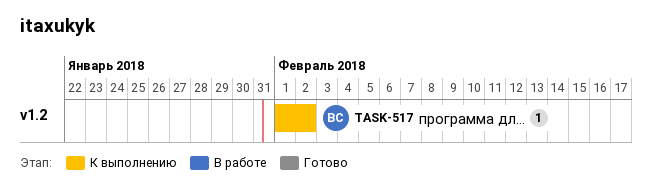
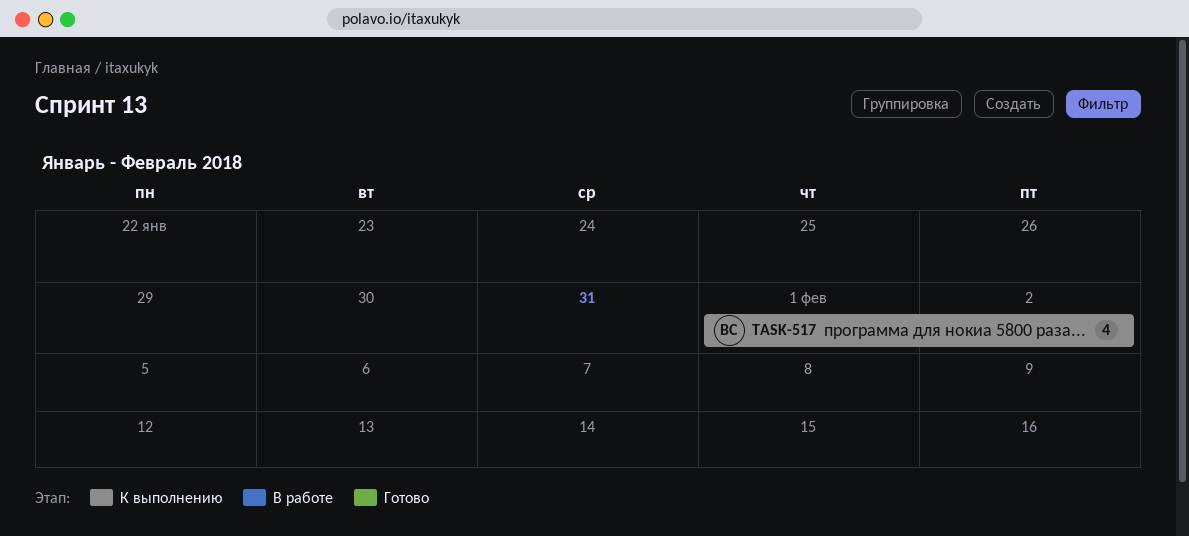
TASK-517, estimate: 1 -> 4

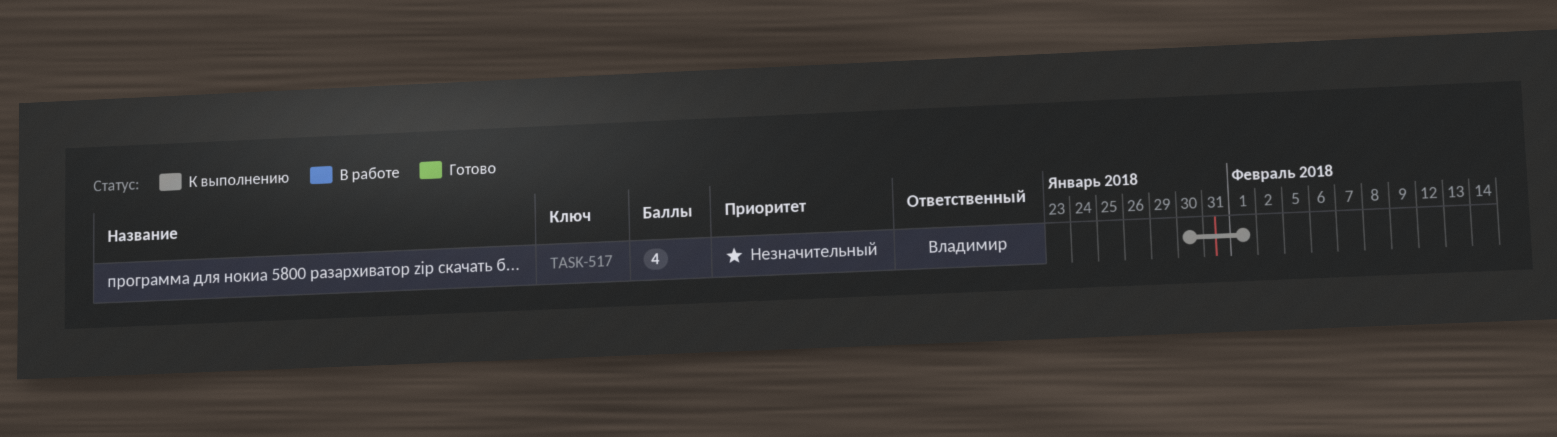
TASK-517, start: Feb 1 -> Jan 30
TASK-517, due: Feb 2 -> Feb 1

